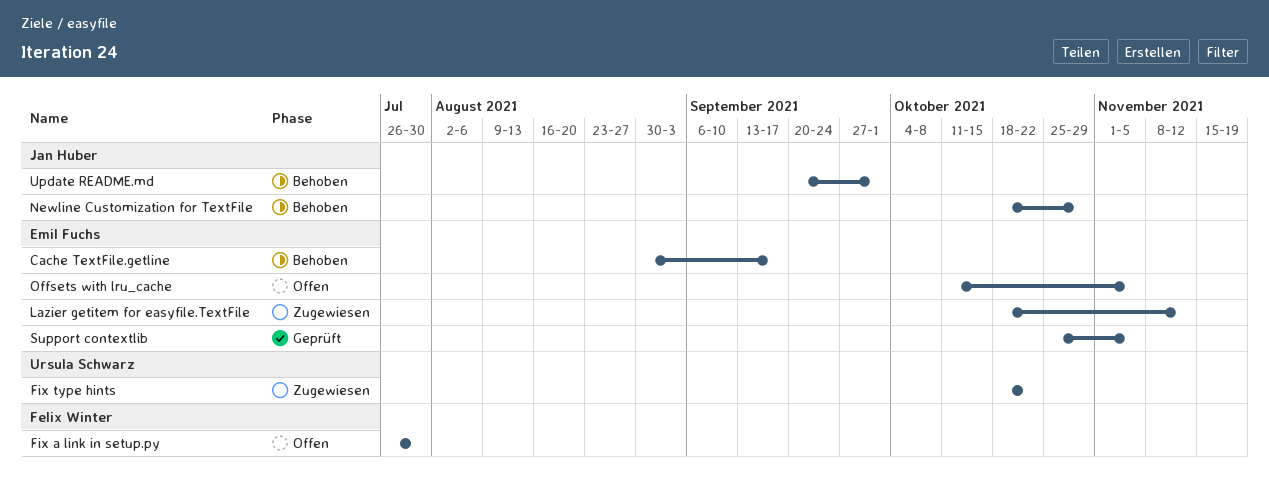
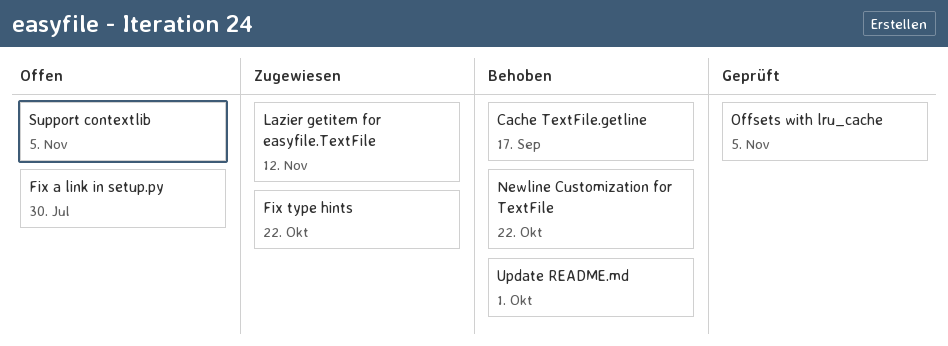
Newline Customization for TextFile, due: Oct 29 -> Oct 22
Offsets with lru_cache, status: Offen -> Geprüft
Support contextlib, status: Geprüft -> Offen

